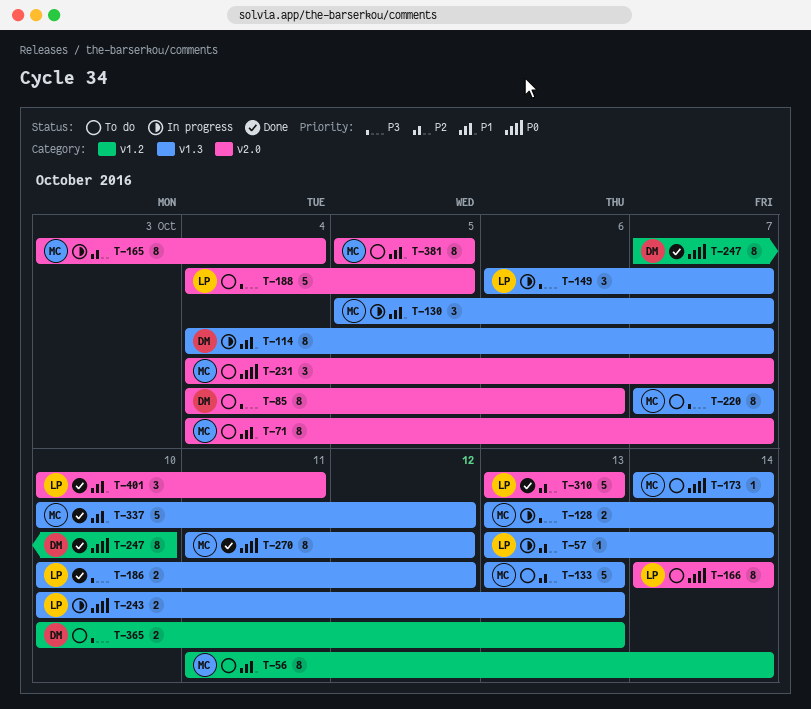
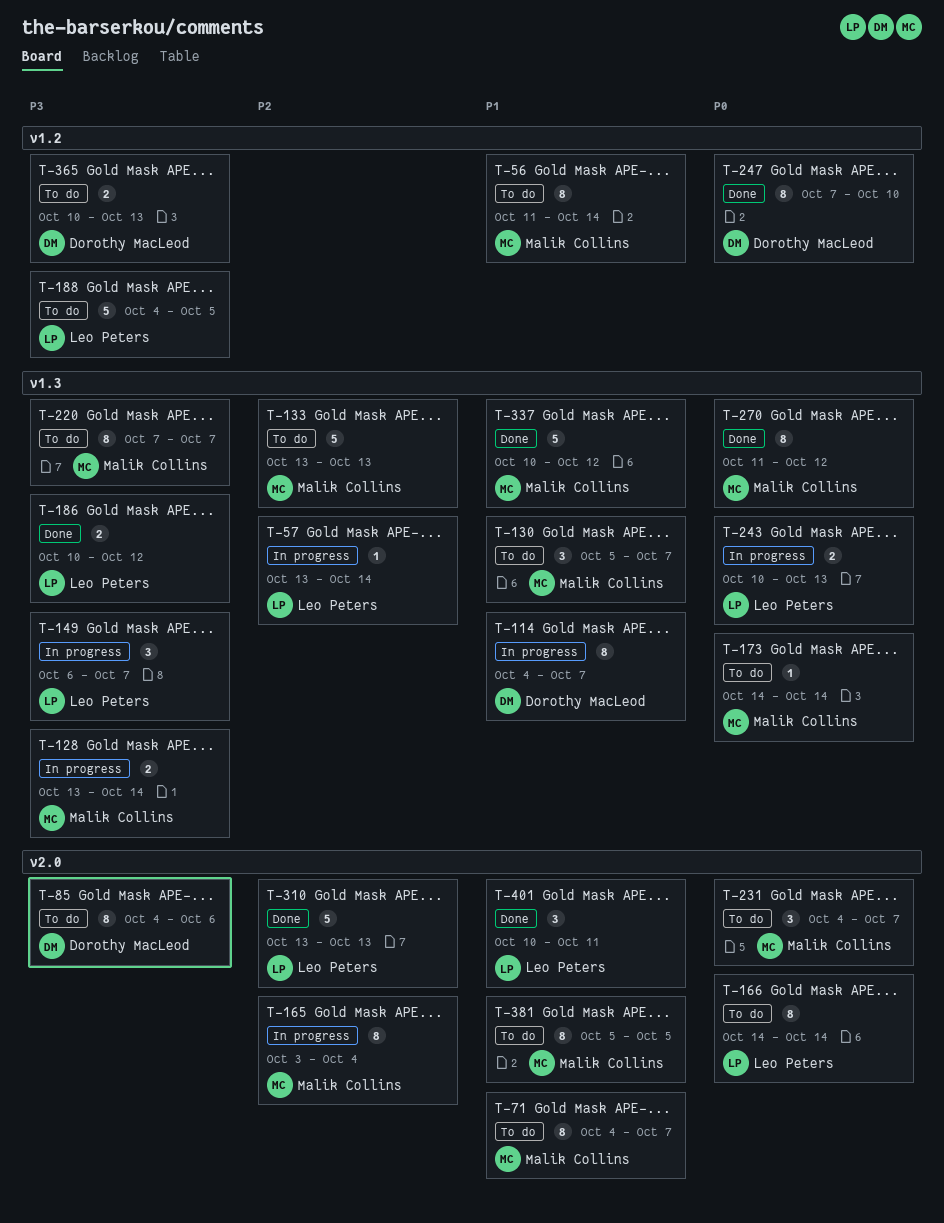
T-130, status: In progress -> To do
T-188, label: v2.0 -> v1.2

